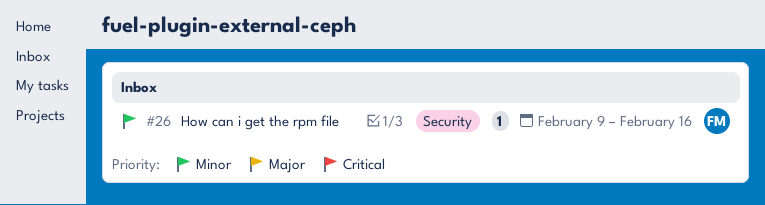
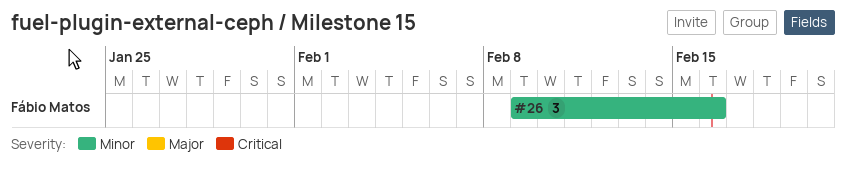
#26, estimate: 1 -> 3

